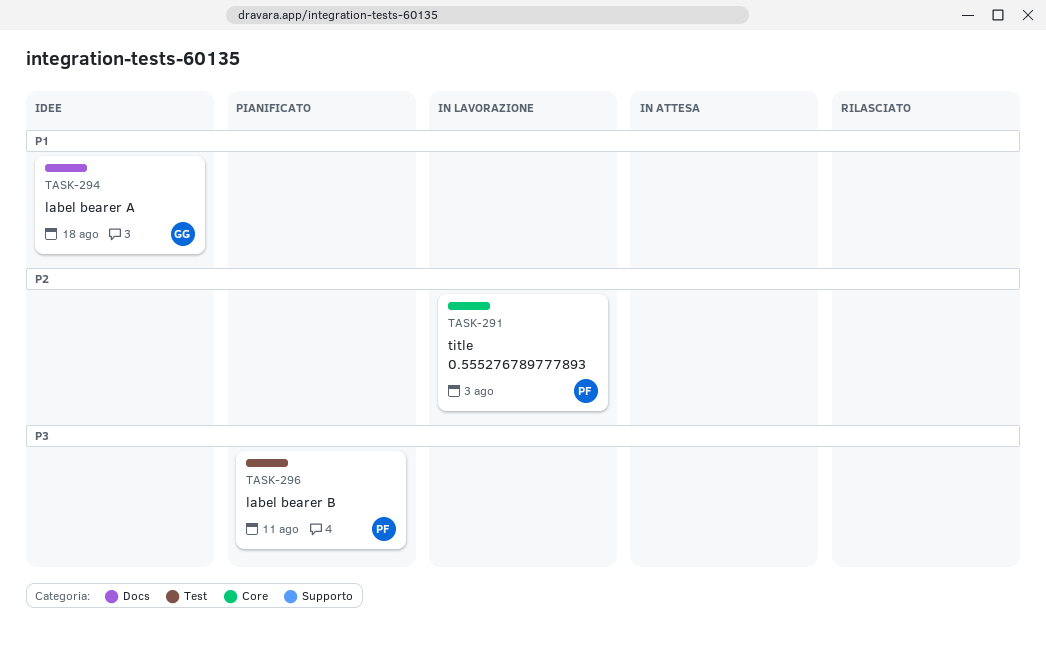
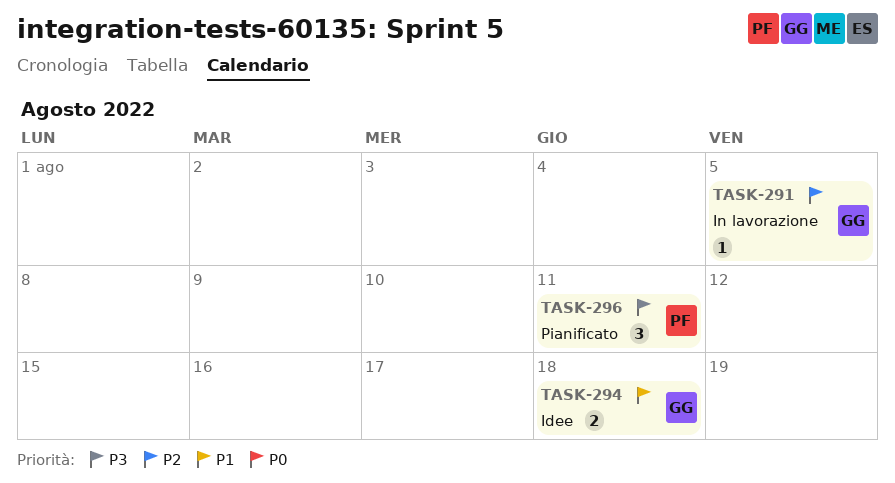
TASK-291, owner: PF -> GG
TASK-291, due: Aug 3 -> Aug 5

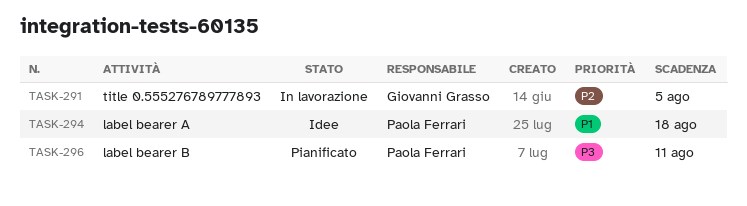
TASK-294, owner: Giovanni Grasso -> Paola Ferrari

